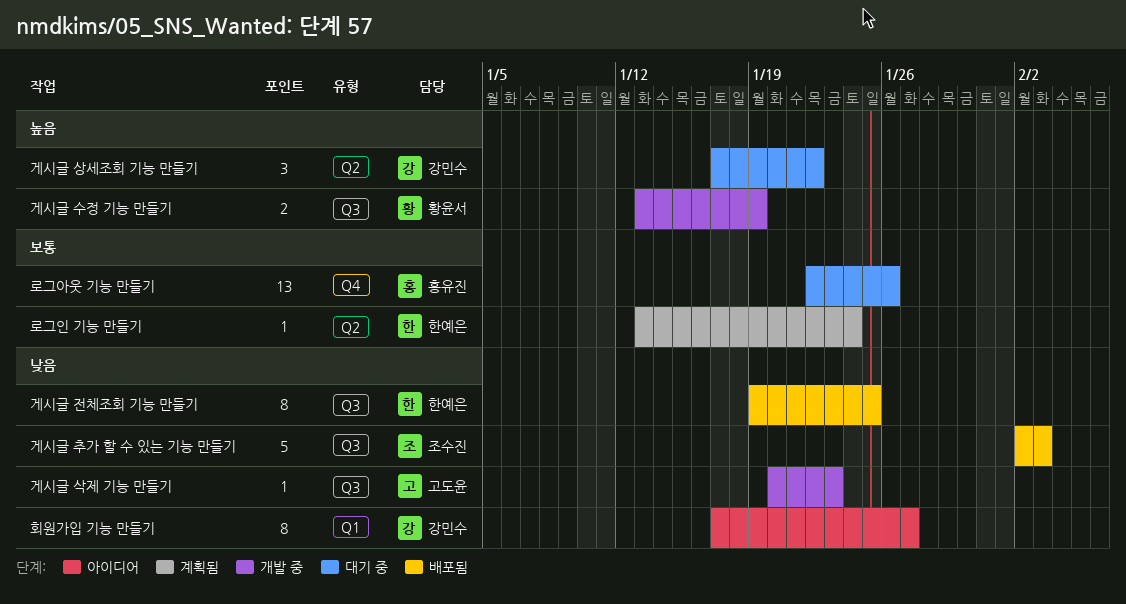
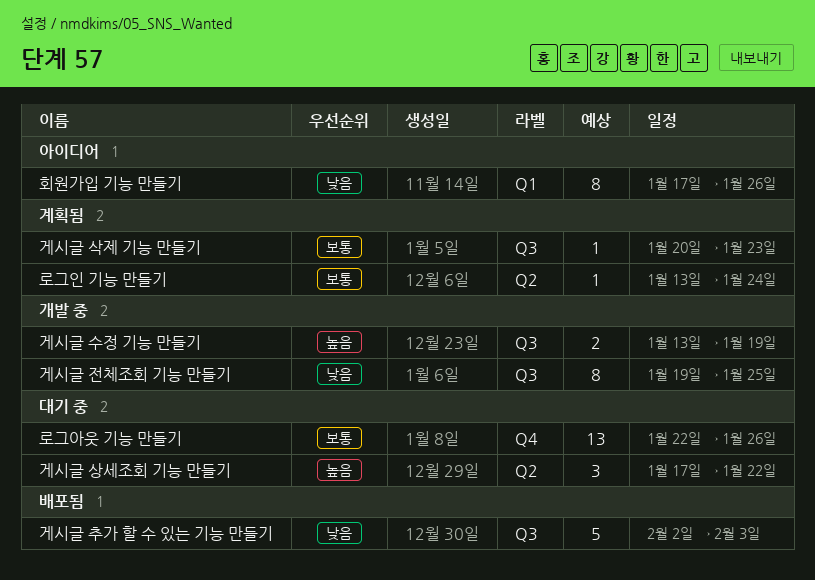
게시글 삭제 기능 만들기, status: 개발 중 -> 계획됨
게시글 삭제 기능 만들기, priority: 낮음 -> 보통
게시글 전체조회 기능 만들기, status: 배포됨 -> 개발 중
회원가입 기능 만들기, due: Jan 27 -> Jan 26

